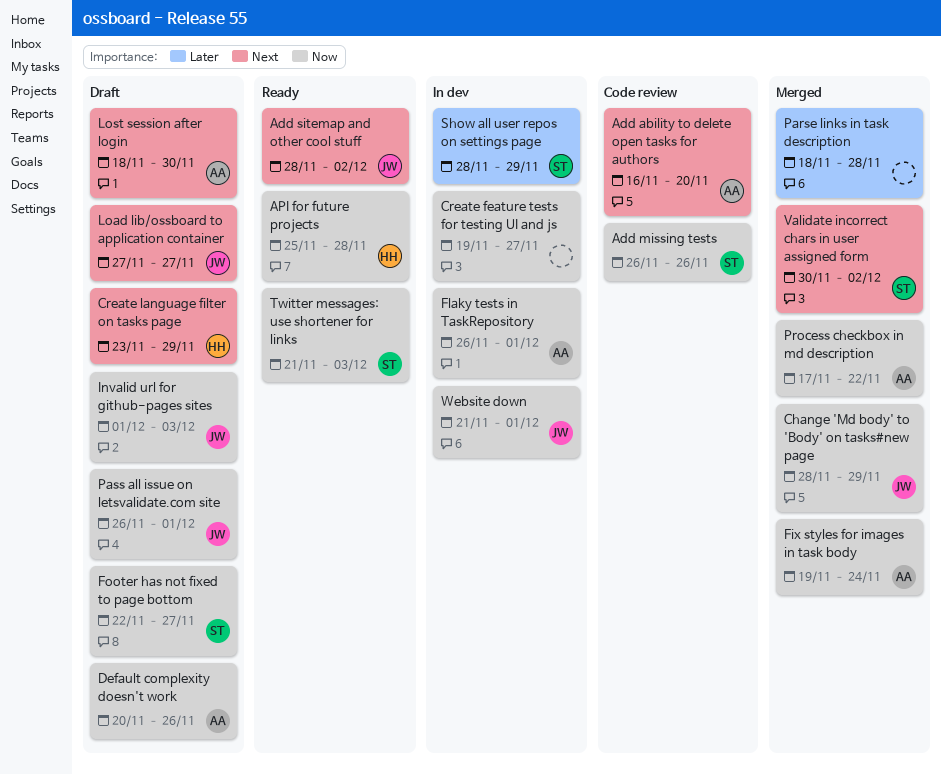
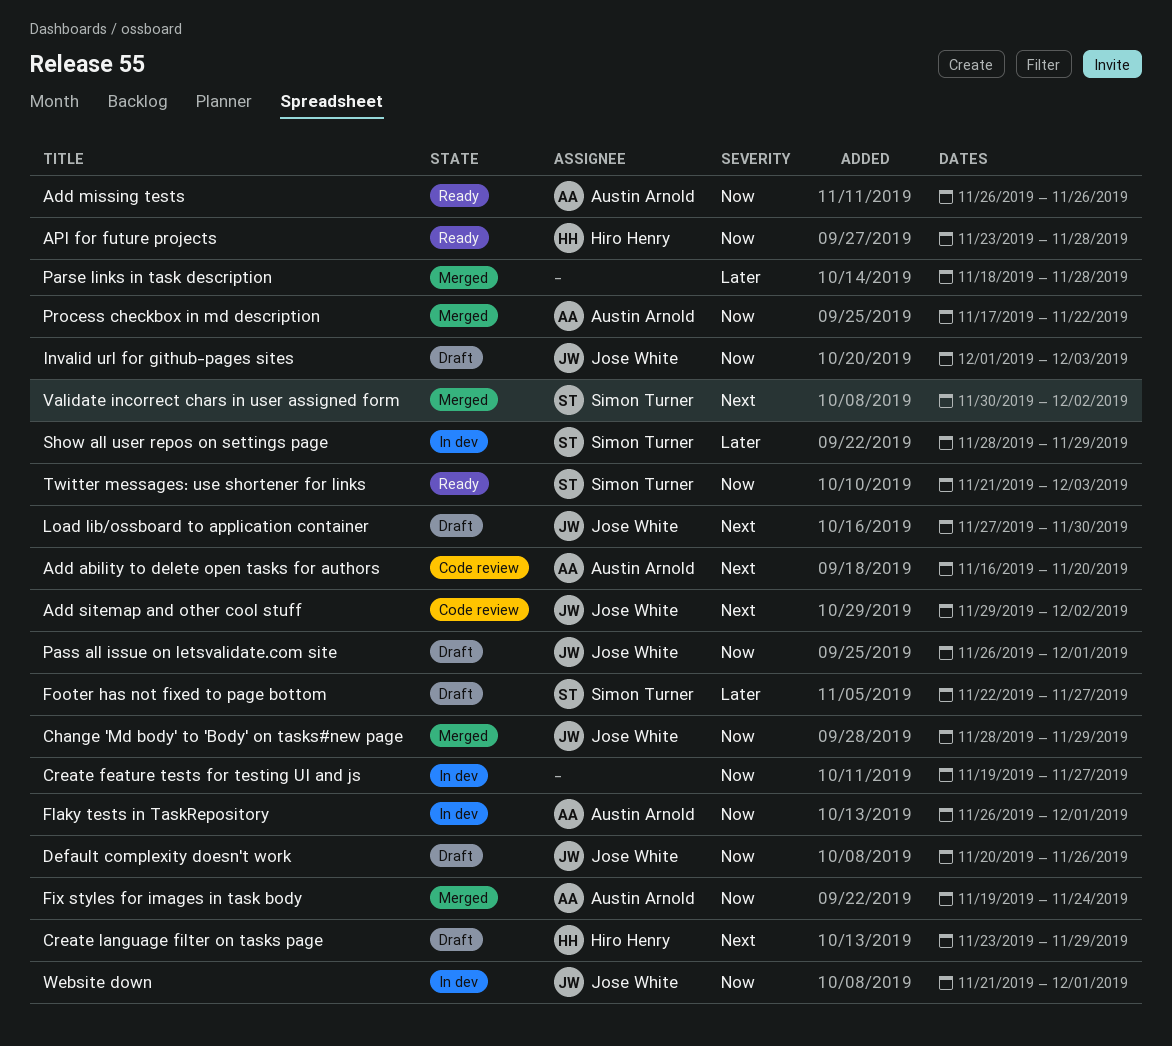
Add missing tests, status: Code review -> Ready
Add missing tests, owner: Simon Turner -> Austin Arnold
Add sitemap and other cool stuff, status: Ready -> Code review
Add sitemap and other cool stuff, start: Nov 28 -> Nov 29
API for future projects, start: Nov 25 -> Nov 23
Default complexity doesn't work, owner: Austin Arnold -> Jose White
Footer has not fixed to page bottom, priority: Now -> Later
Load lib/ossboard to application container, due: Nov 27 -> Nov 30
Lost session after login: present -> none

